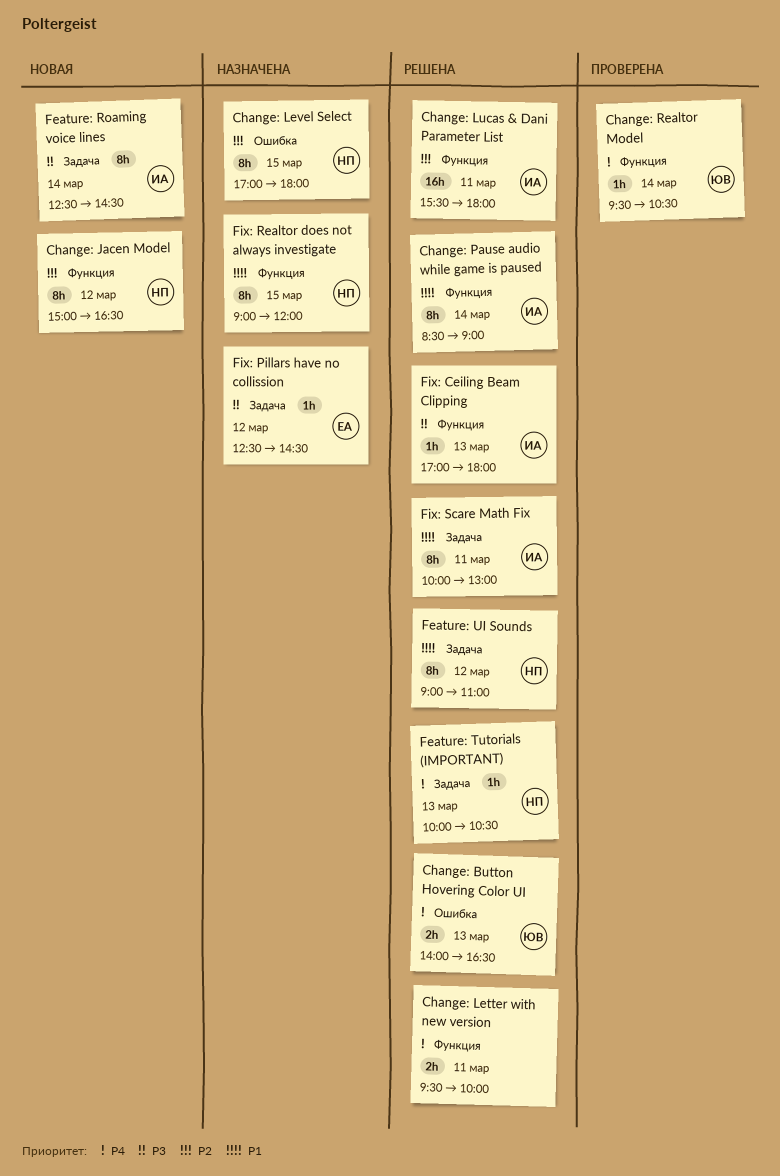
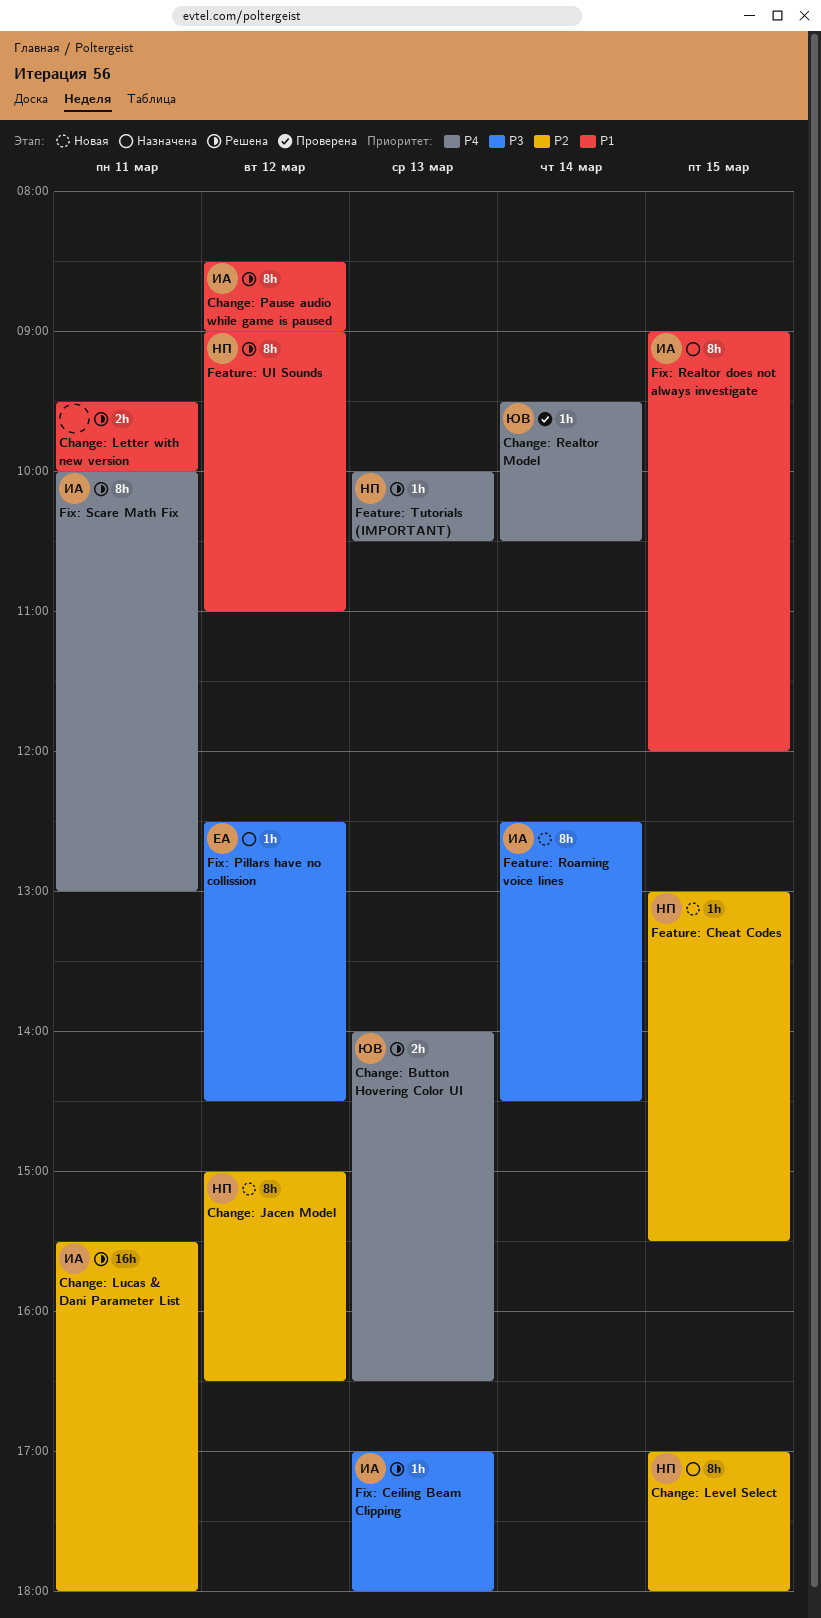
Change: Letter with new version, priority: P4 -> P1
Change: Pause audio while game is paused, day: Mar 14 -> Mar 12
Feature: Cheat Codes: none -> present
Fix: Realtor does not always investigate, owner: НП -> ИА
Fix: Scare Math Fix, priority: P1 -> P4

